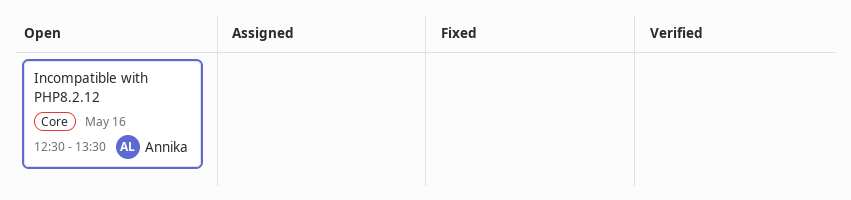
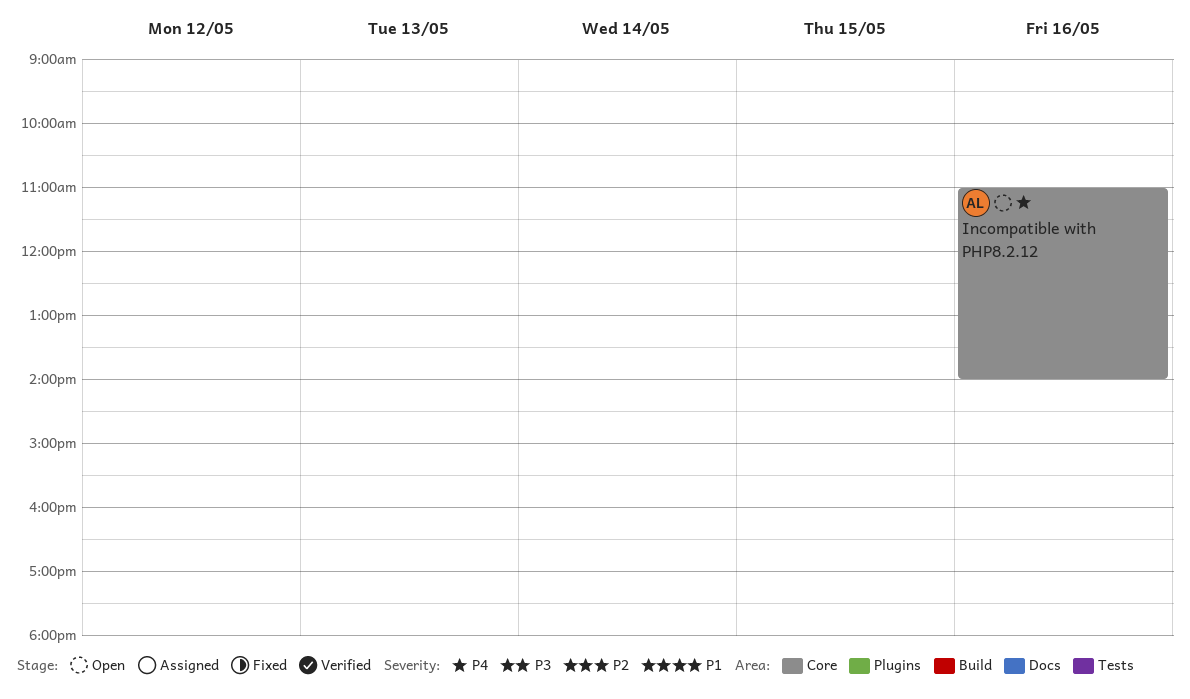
Incompatible with PHP8.2.12, begins: 12:30 -> 11:00
Incompatible with PHP8.2.12, ends: 13:30 -> 14:00

